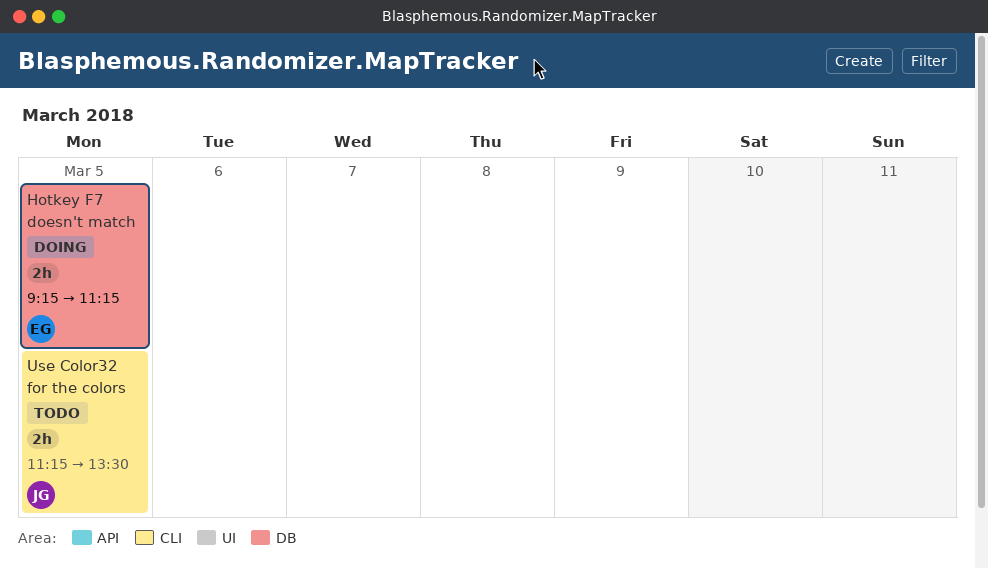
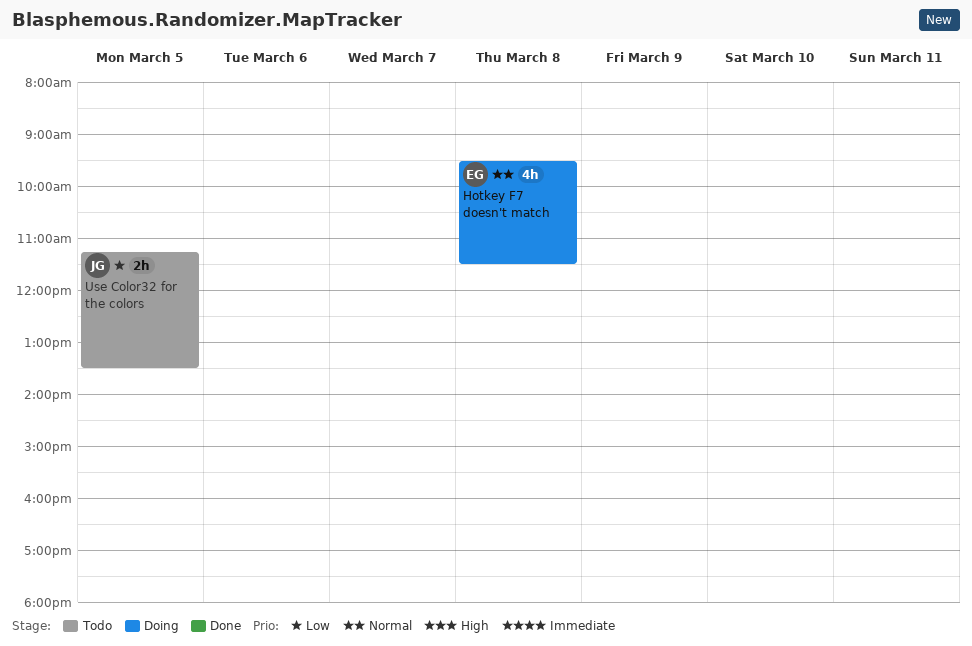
Hotkey F7 doesn't match, estimate: 2h -> 4h
Hotkey F7 doesn't match, day: Mar 5 -> Mar 8
Hotkey F7 doesn't match, begins: 09:15 -> 09:30
Hotkey F7 doesn't match, ends: 11:15 -> 11:30

